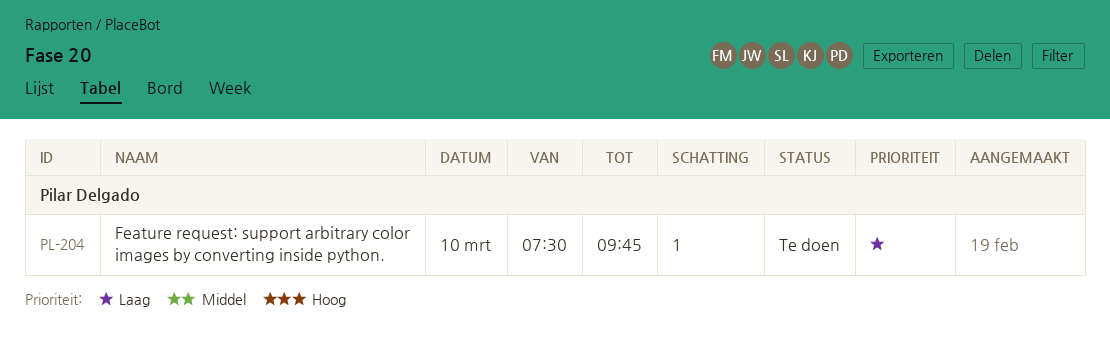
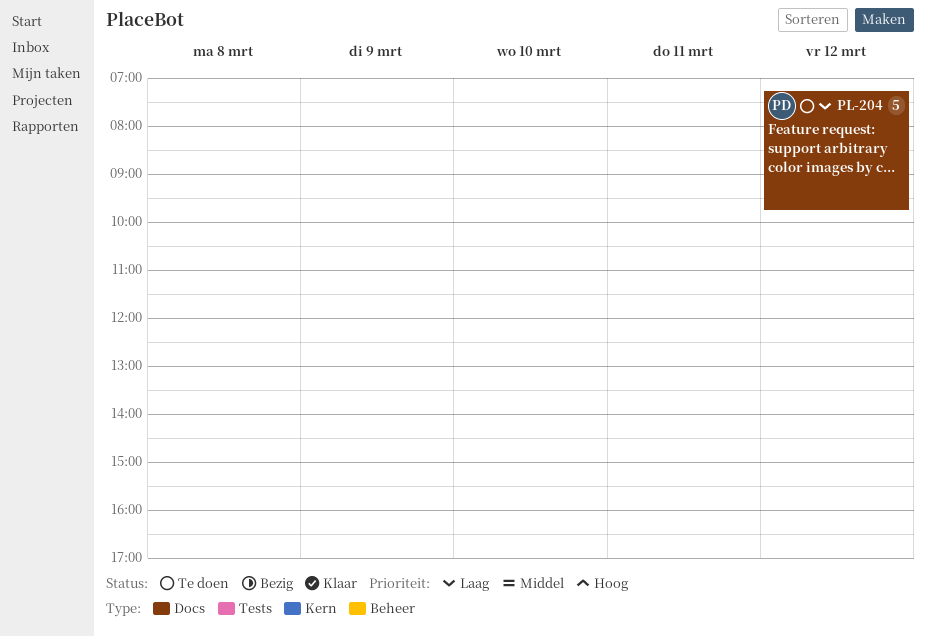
PL-204, estimate: 1 -> 5
PL-204, day: Mar 10 -> Mar 12
PL-204, begins: 07:30 -> 07:15

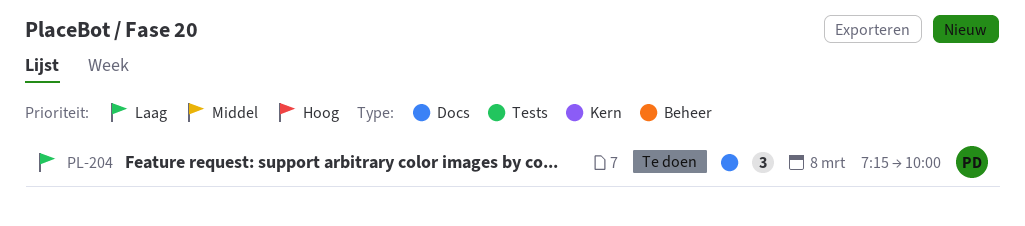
PL-204, estimate: 5 -> 3
PL-204, day: Mar 12 -> Mar 8
PL-204, ends: 09:45 -> 10:00

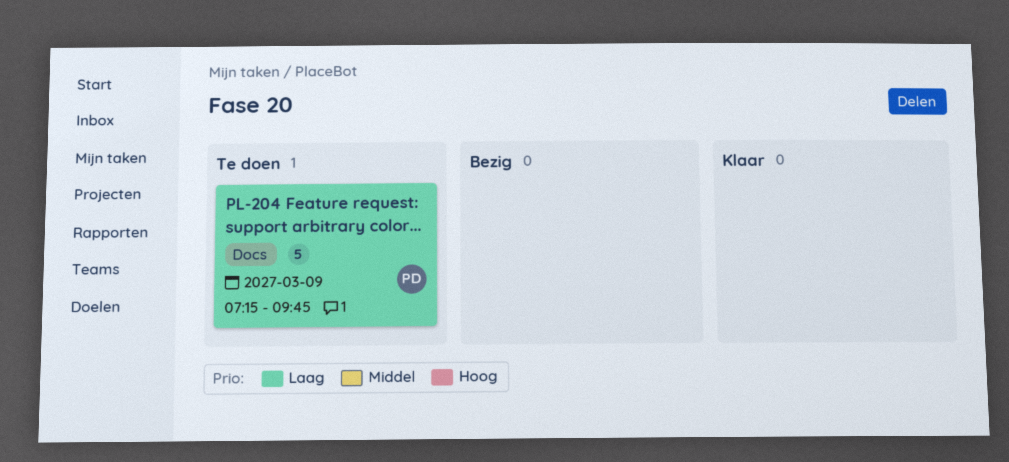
PL-204, estimate: 3 -> 5
PL-204, day: Mar 8 -> Mar 9
PL-204, ends: 10:00 -> 09:45

